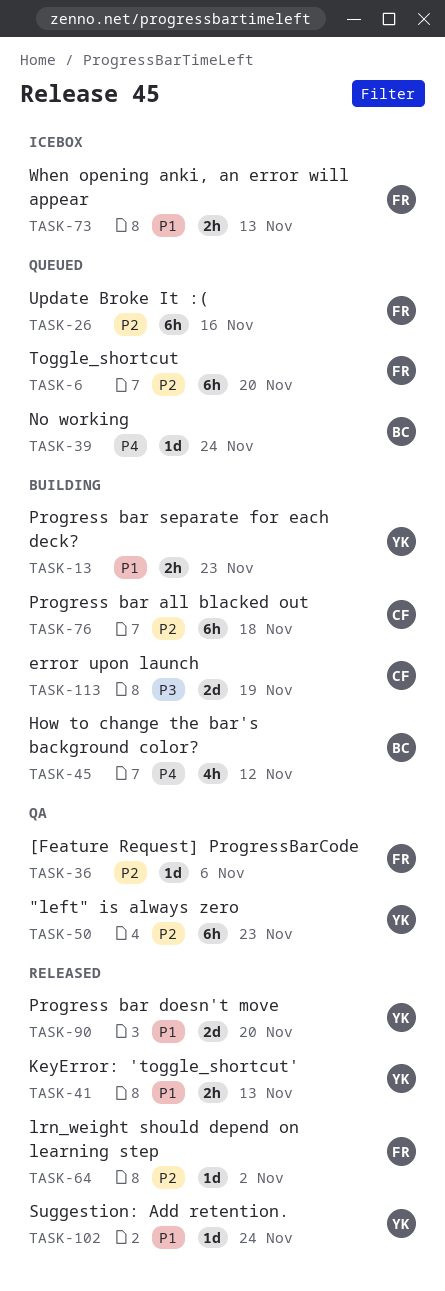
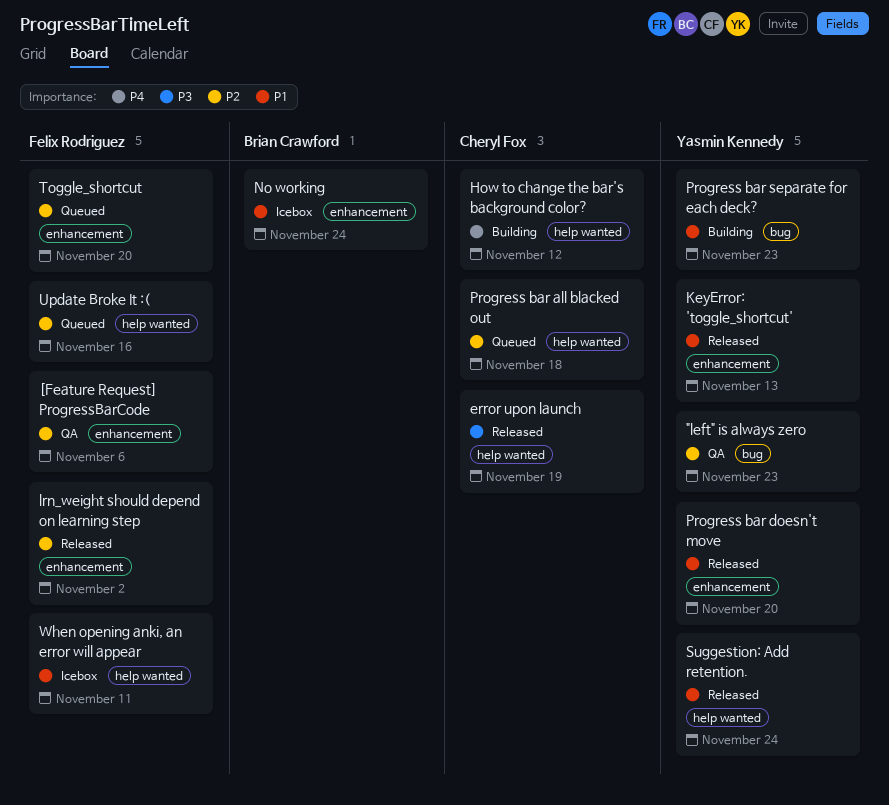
error upon launch, status: Building -> Released
How to change the bar's background color?, owner: Brian Crawford -> Cheryl Fox
No working, status: Queued -> Icebox
No working, priority: P4 -> P1
Progress bar all blacked out, status: Building -> Queued
When opening anki, an error will appear, due: Nov 13 -> Nov 11

